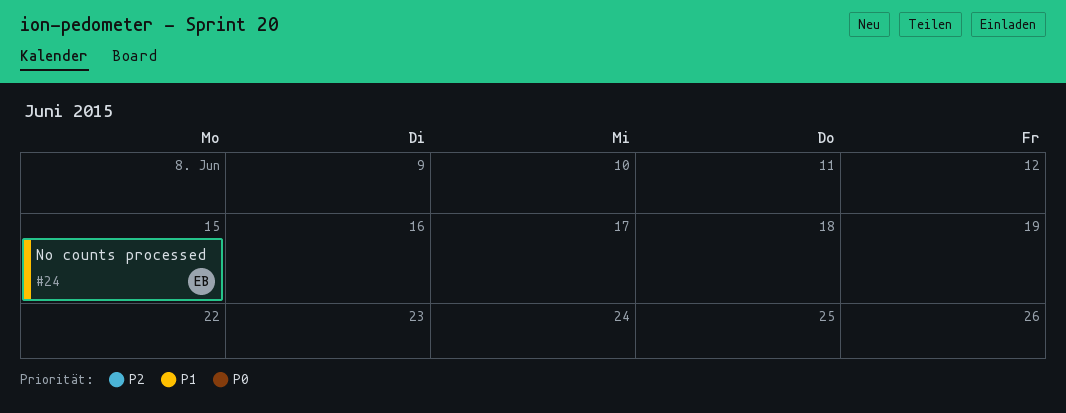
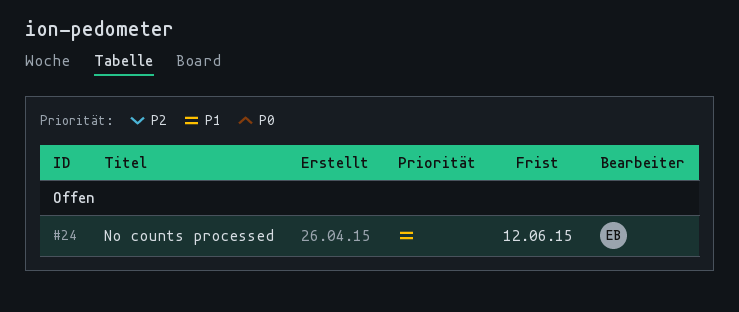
#24, due: Jun 15 -> Jun 12

